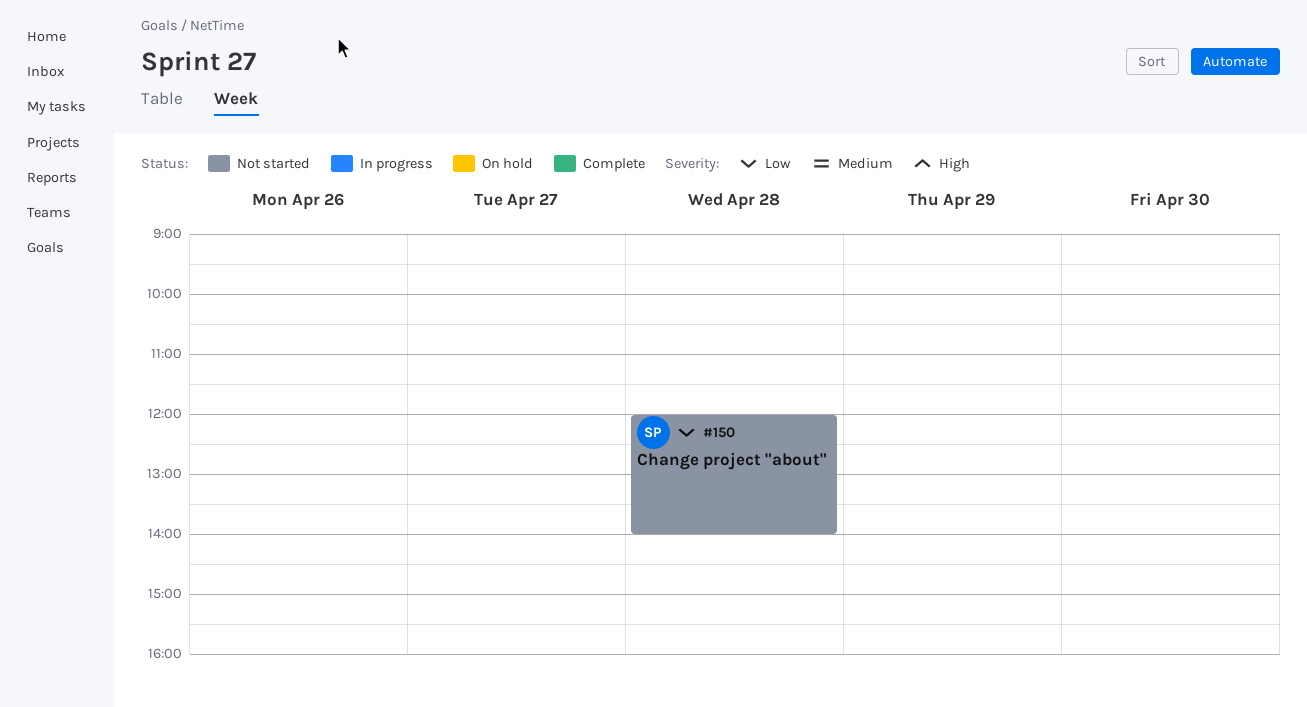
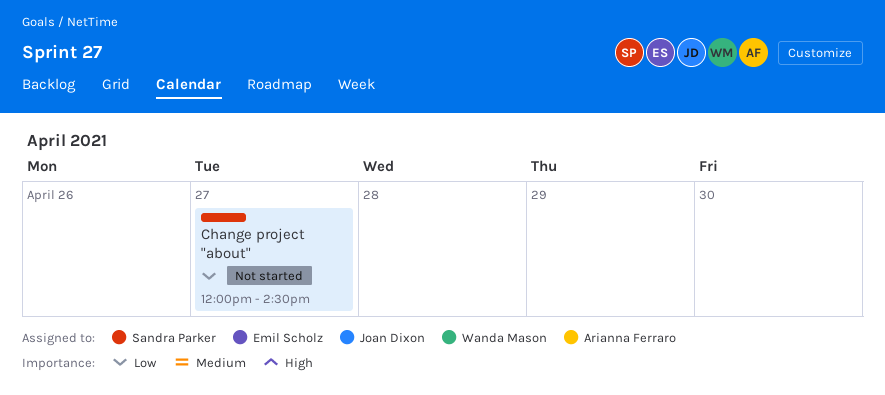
Change project "about", day: Apr 28 -> Apr 27
Change project "about", ends: 14:00 -> 14:30

